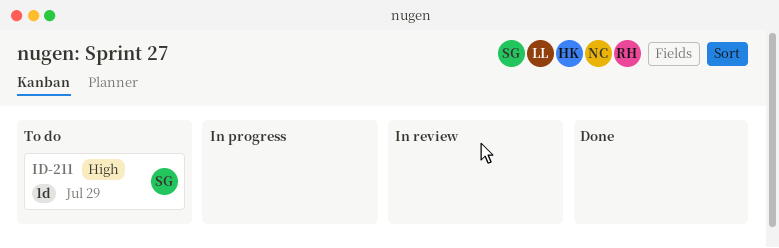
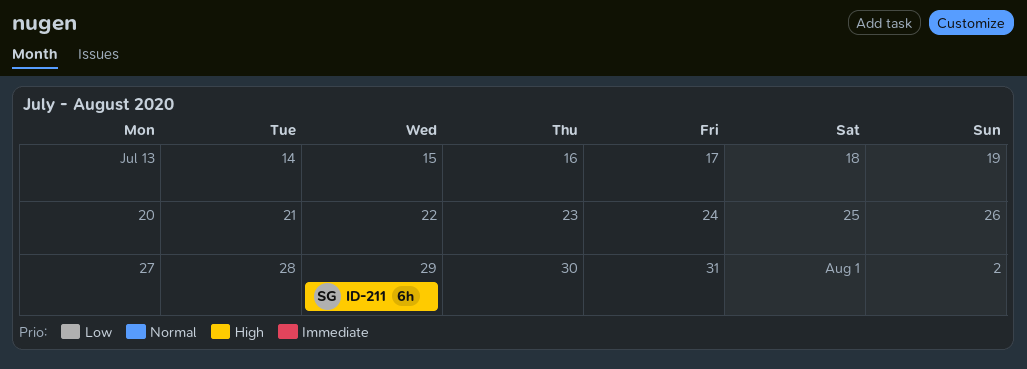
ID-211, estimate: 1d -> 6h

